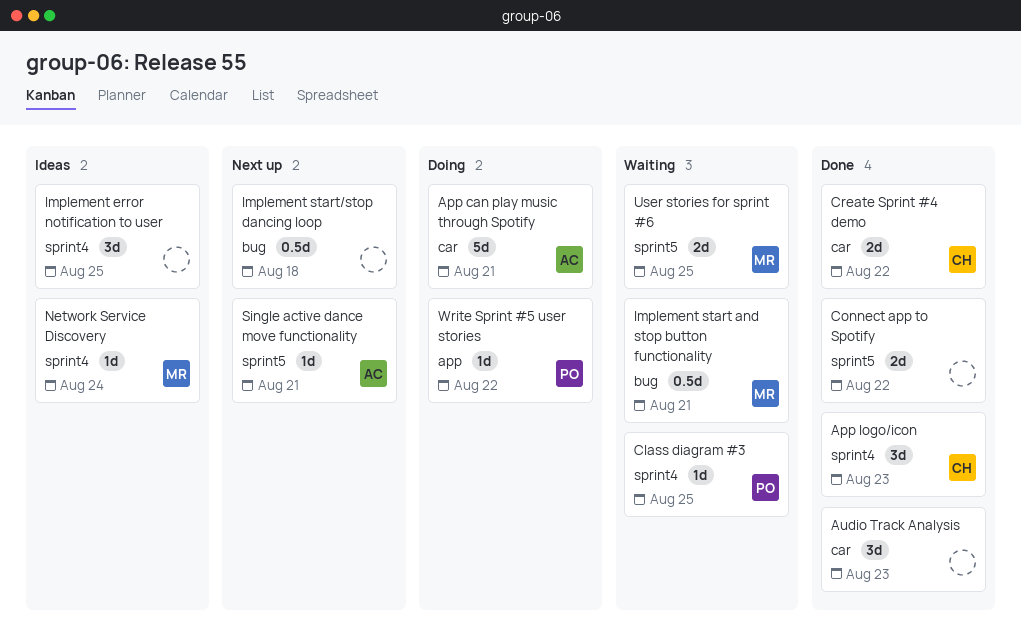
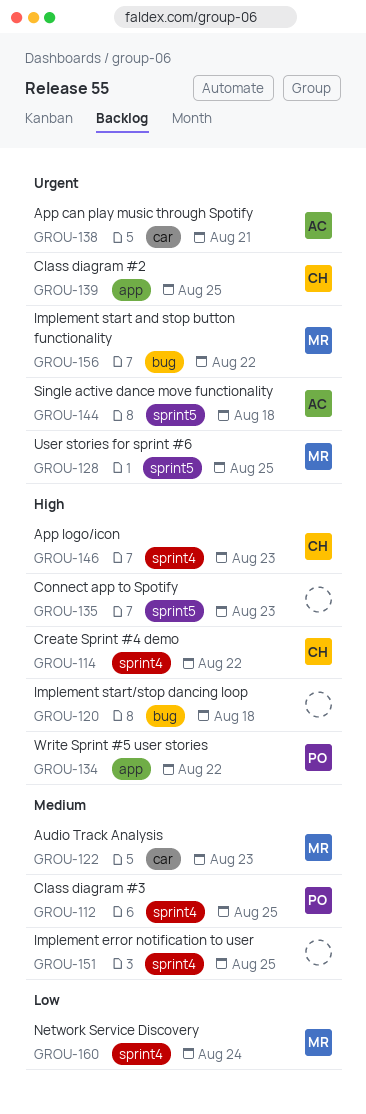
Audio Track Analysis, owner: none -> MR
Class diagram #2: none -> present
Connect app to Spotify, due: Aug 22 -> Aug 23
Create Sprint #4 demo, label: car -> sprint4
Implement start and stop button functionality, due: Aug 21 -> Aug 22
Single active dance move functionality, due: Aug 21 -> Aug 18

